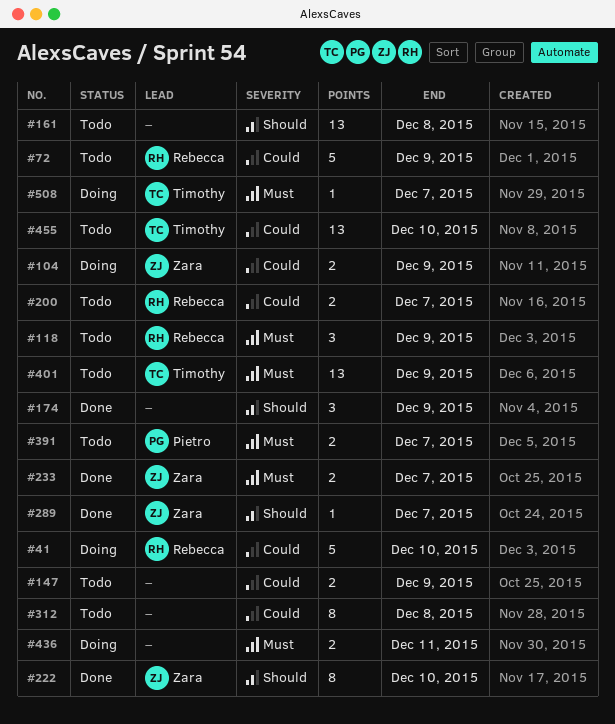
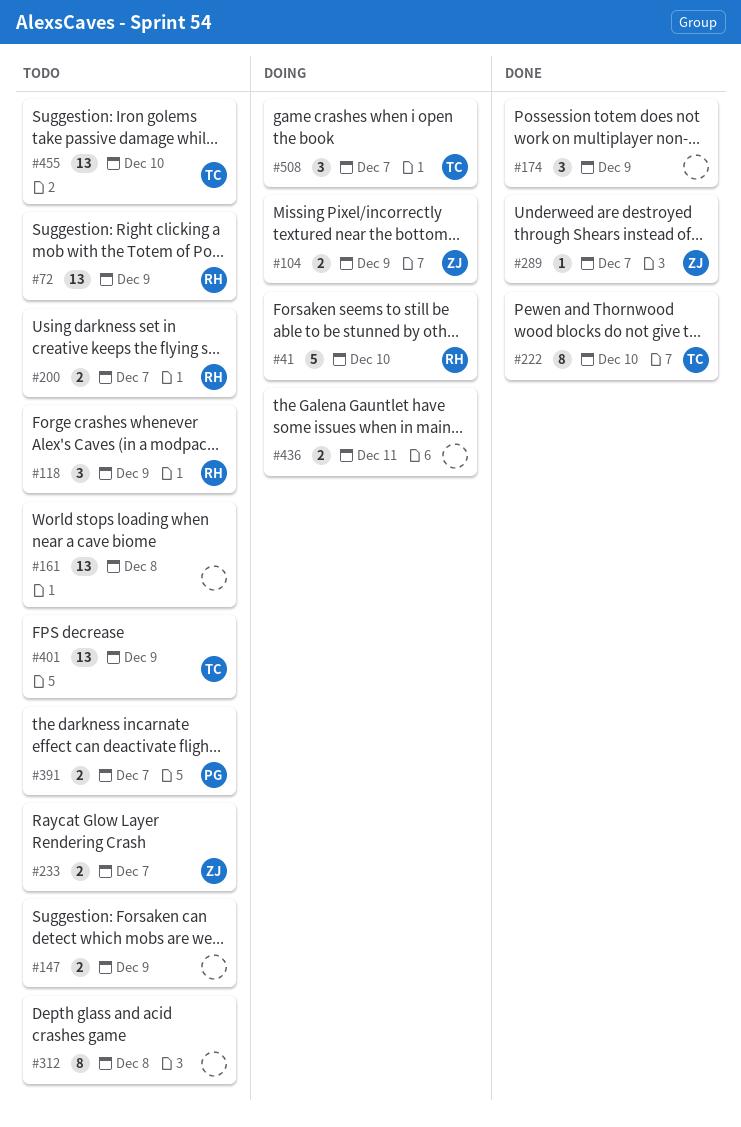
#72, estimate: 5 -> 13
#222, owner: Zara -> Timothy
#233, status: Done -> Todo
#508, estimate: 1 -> 3

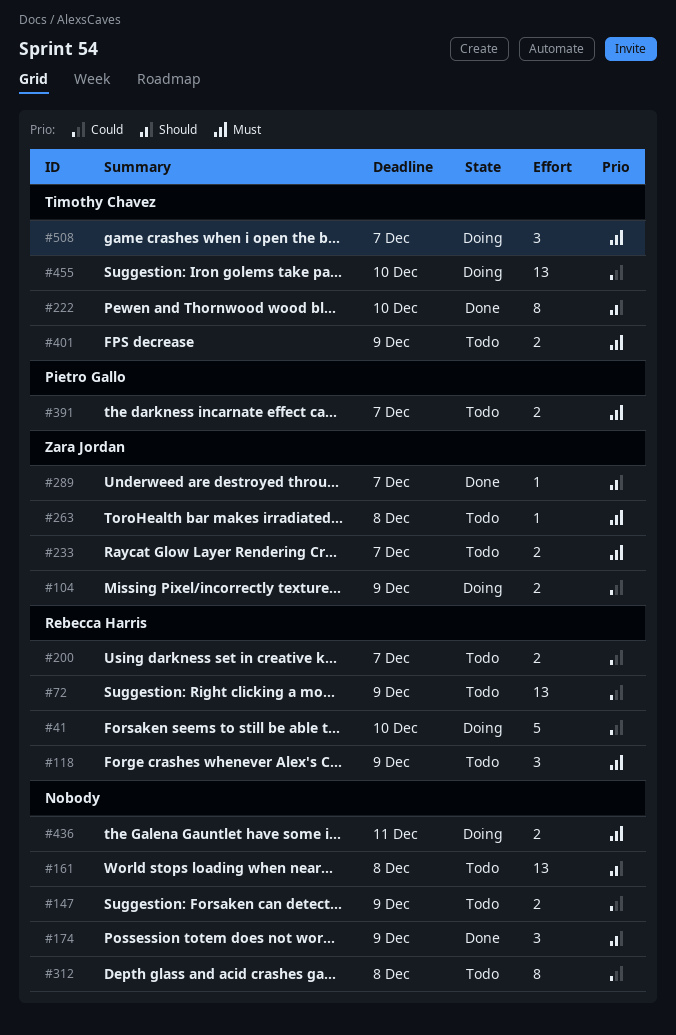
#263: none -> present
#401, estimate: 13 -> 2
#455, status: Todo -> Doing

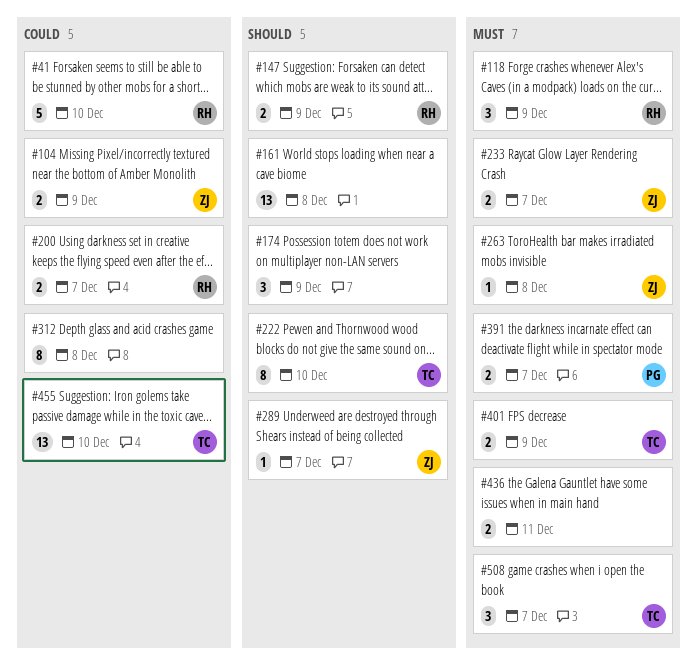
#72: present -> none
#147, owner: none -> Rebecca Harris
#147, priority: Could -> Should

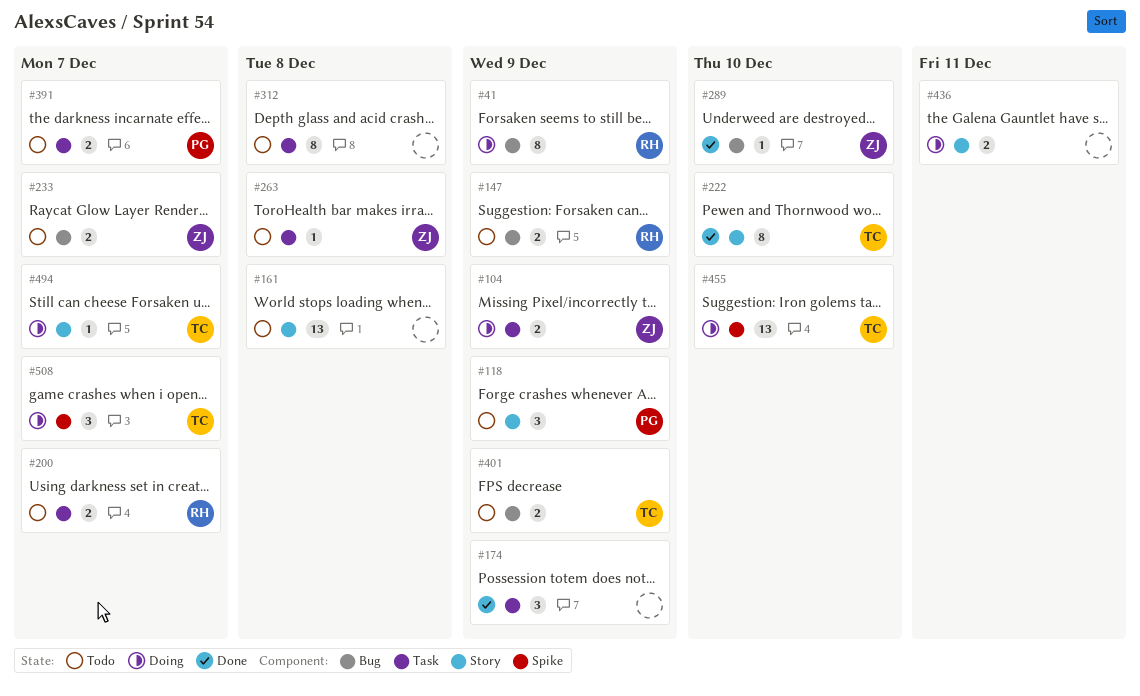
#41, estimate: 5 -> 8
#41, due: Dec 10 -> Dec 9
#118, owner: RH -> PG
#289, due: Dec 7 -> Dec 10
#494: none -> present

